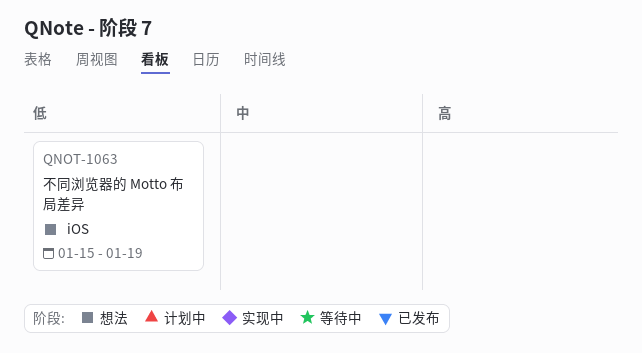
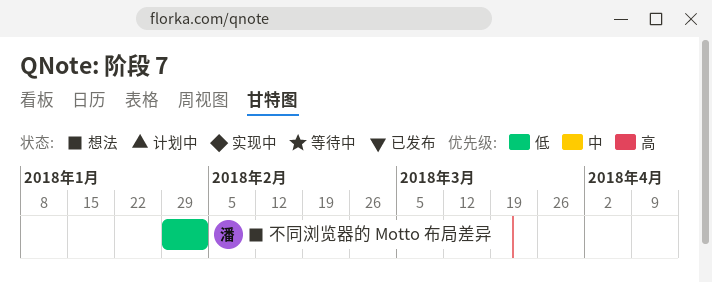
不同浏览器的 Motto 布局差异, start: Jan 15 -> Jan 29
不同浏览器的 Motto 布局差异, due: Jan 19 -> Feb 2

